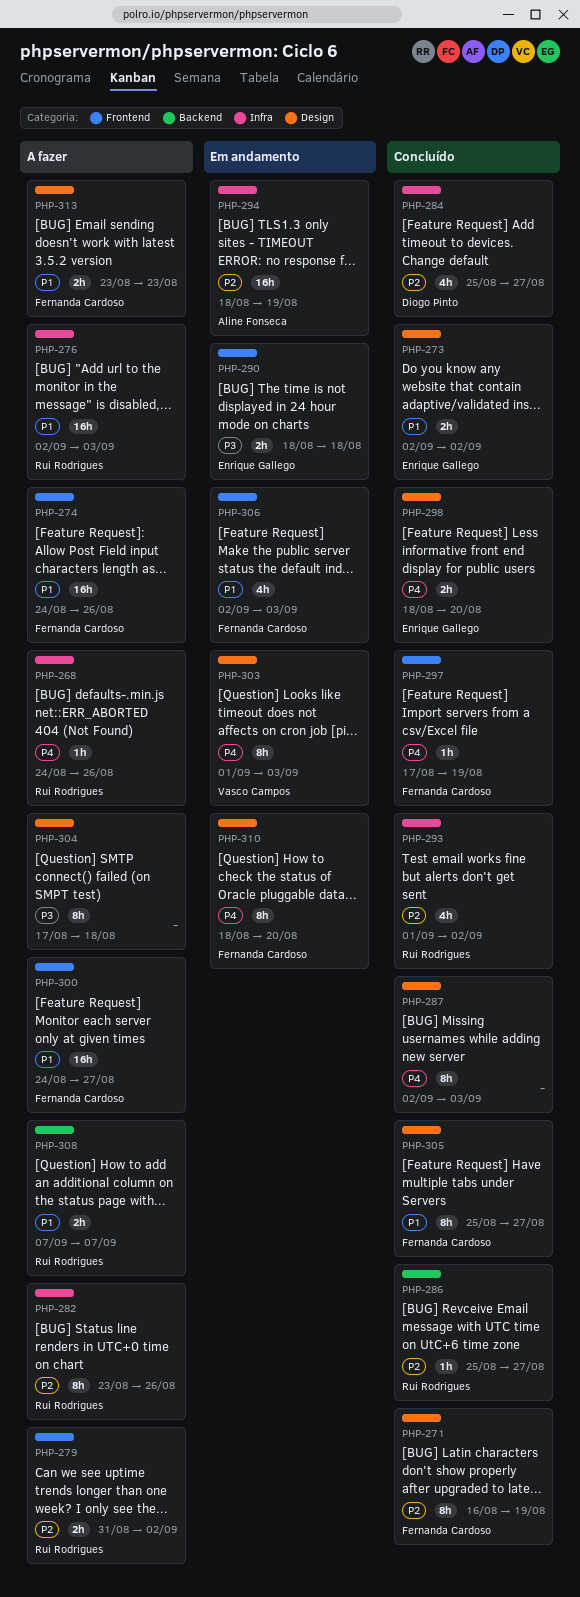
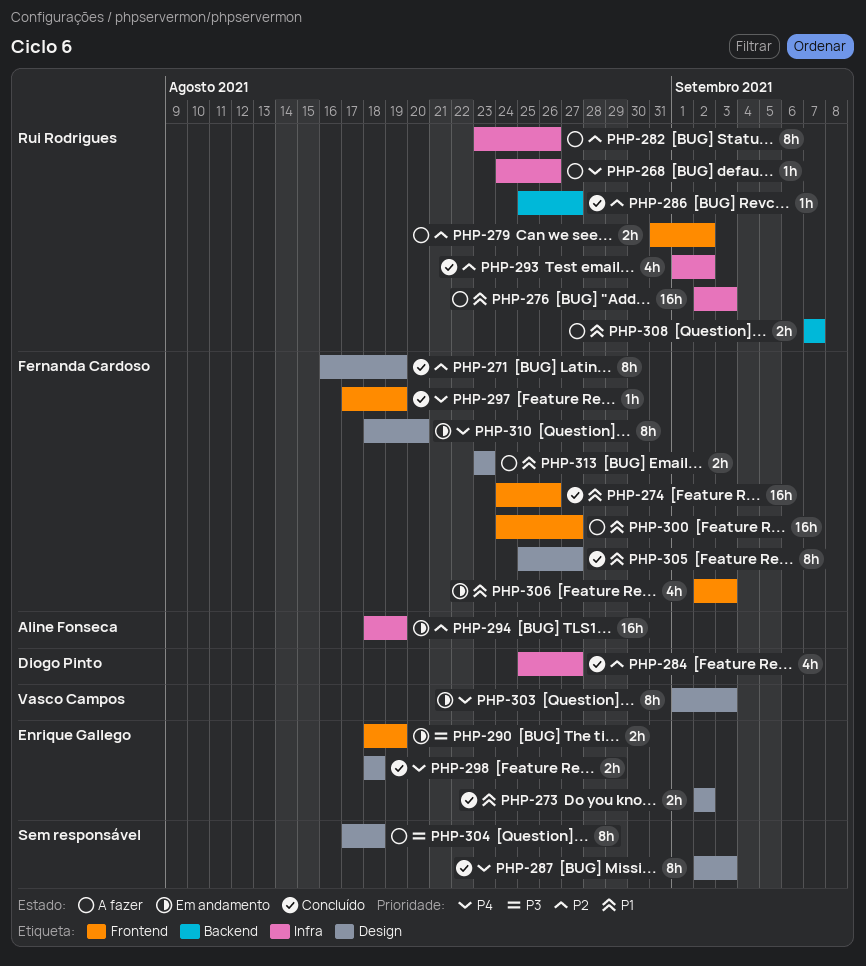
PHP-274, status: A fazer -> Concluído
PHP-290, due: Aug 18 -> Aug 19
PHP-298, due: Aug 20 -> Aug 18

